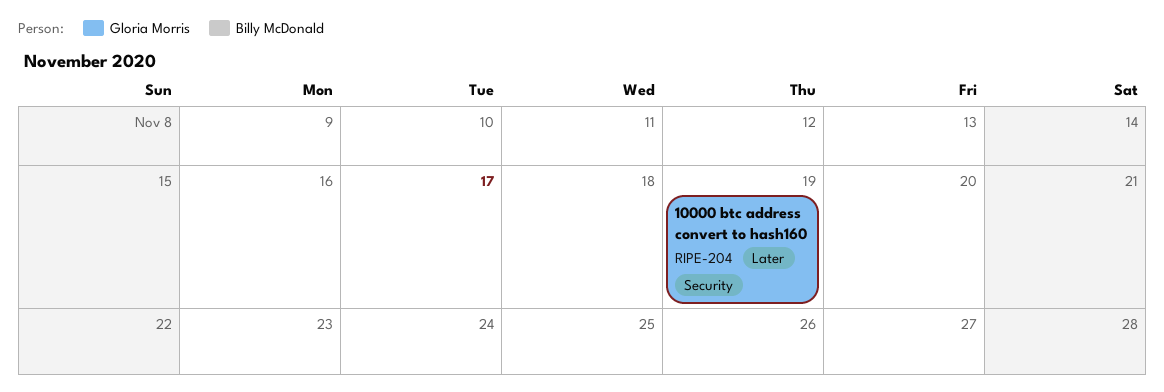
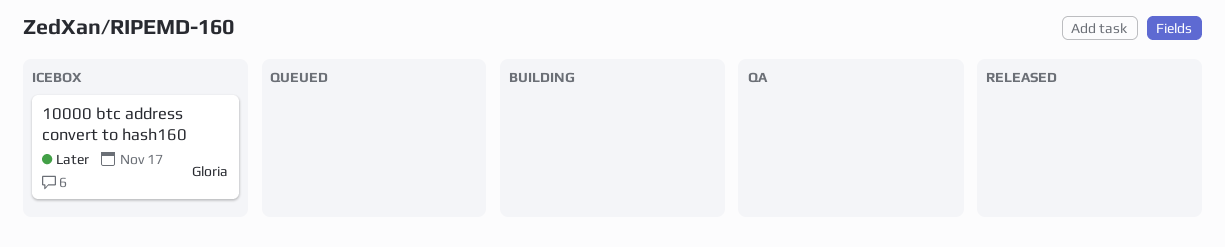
10000 btc address convert to hash160, due: Nov 19 -> Nov 17

